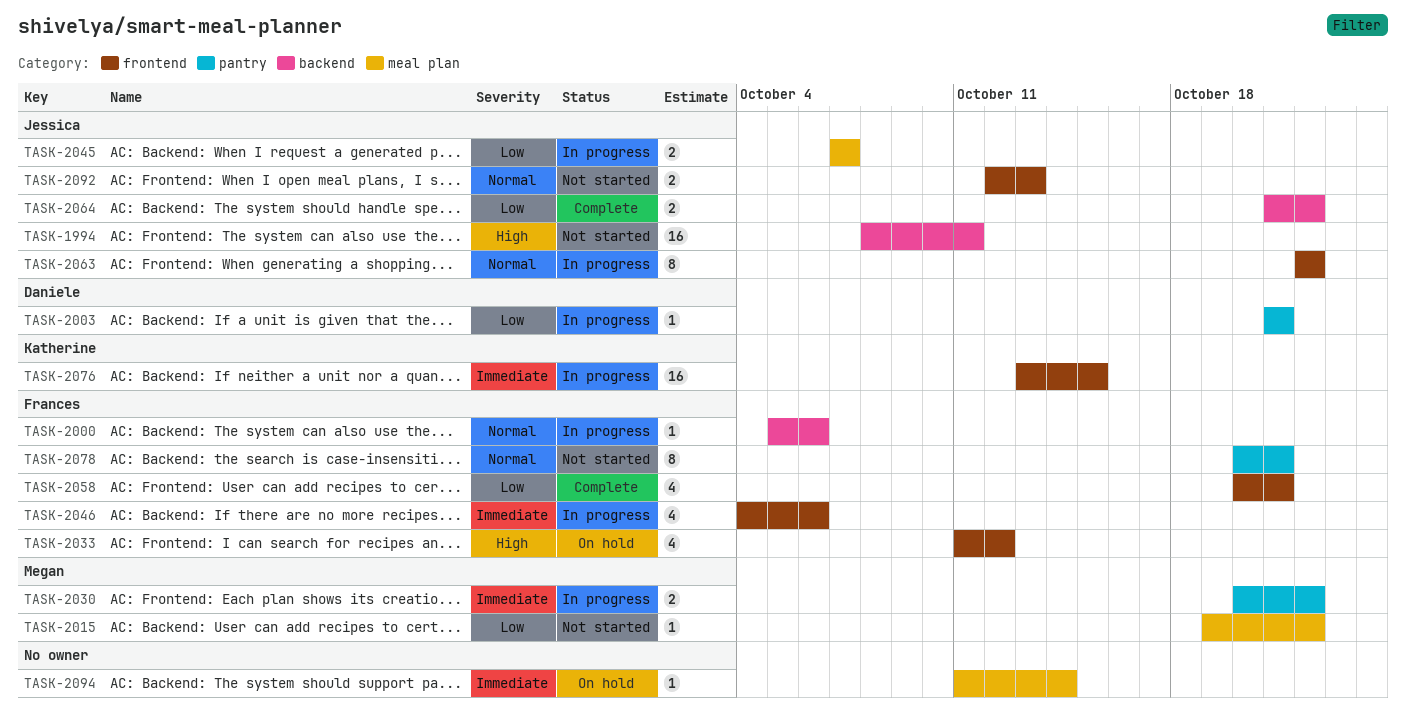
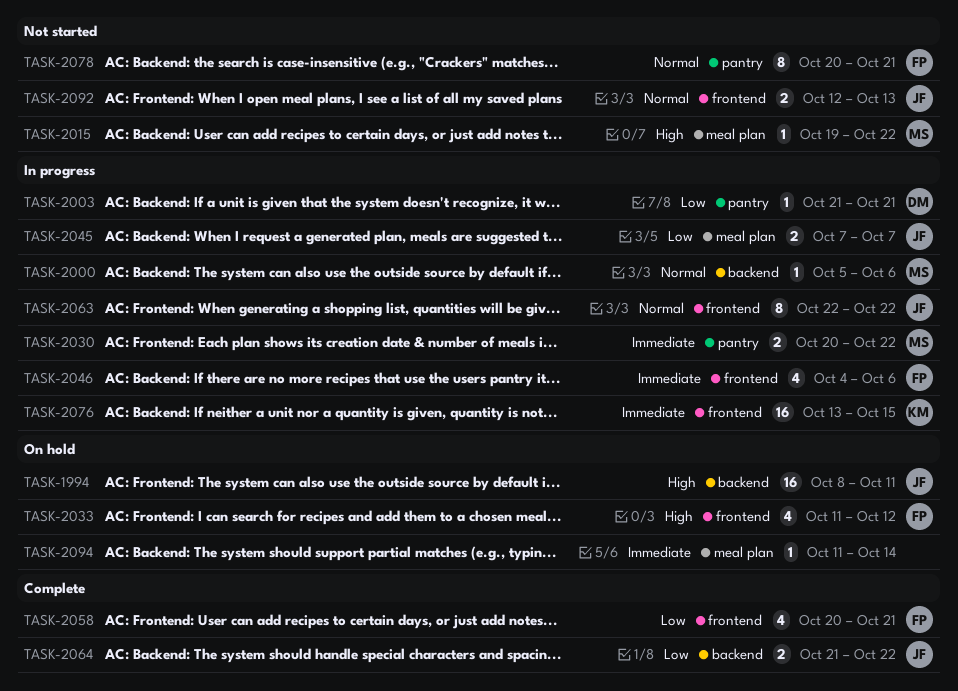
TASK-1994, status: Not started -> On hold
TASK-2000, owner: Frances -> Megan
TASK-2015, priority: Low -> High

